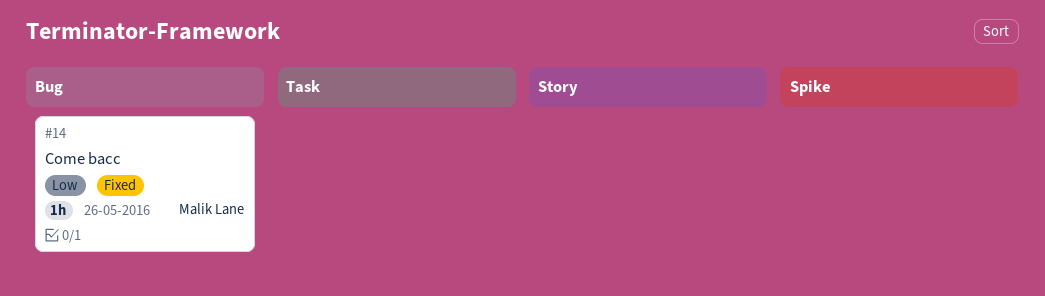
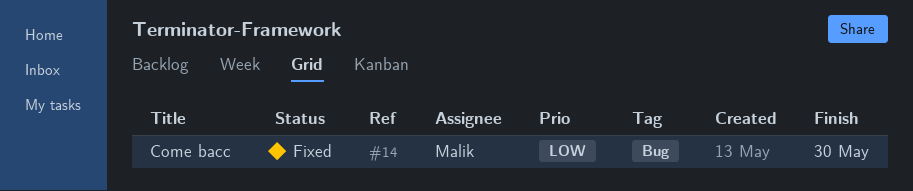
#14, due: May 26 -> May 30

